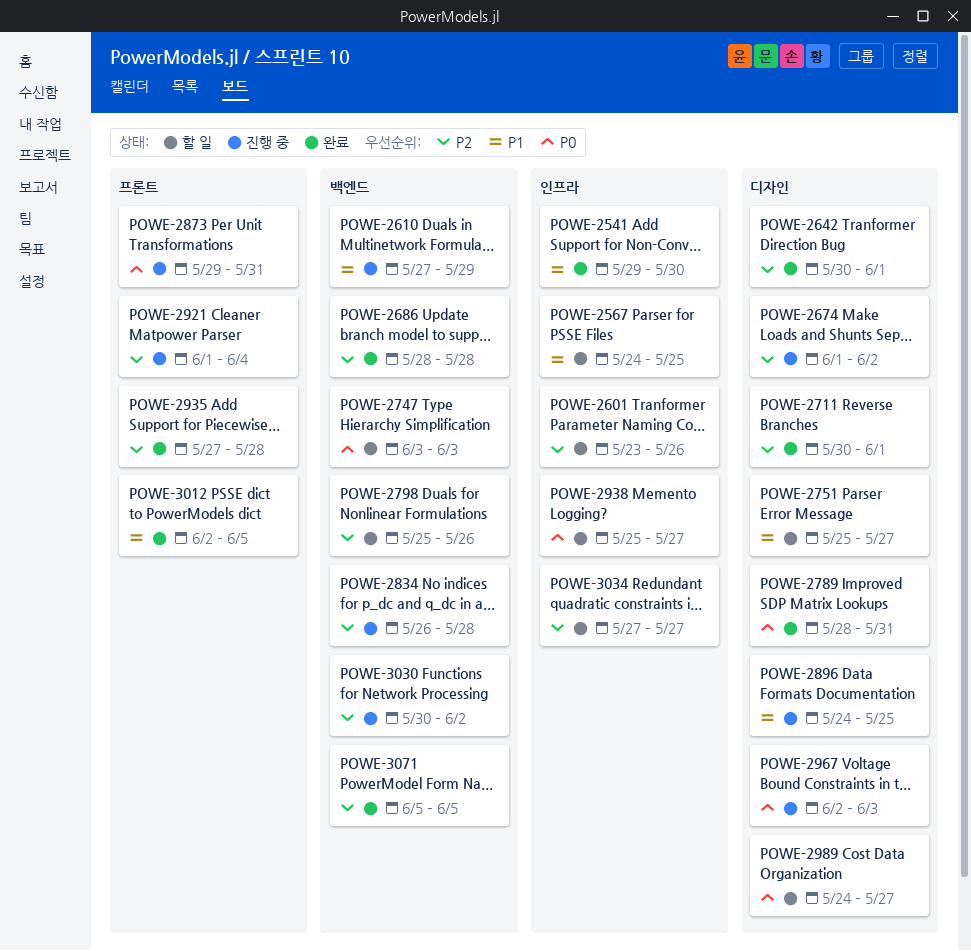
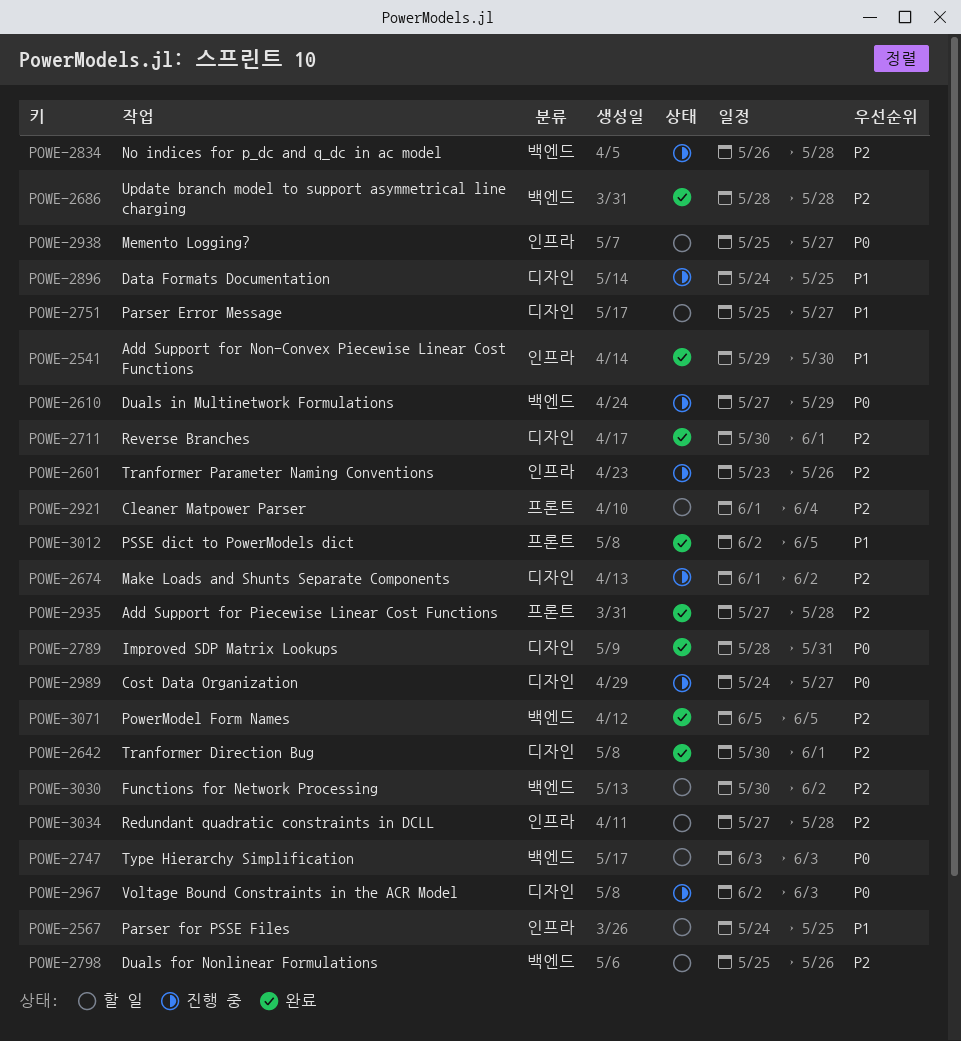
POWE-2601, status: 할 일 -> 진행 중
POWE-2610, priority: P1 -> P0
POWE-2873: present -> none
POWE-2921, status: 진행 중 -> 할 일
POWE-2989, status: 할 일 -> 진행 중
POWE-3030, status: 진행 중 -> 할 일
POWE-3034, due: May 27 -> May 28

